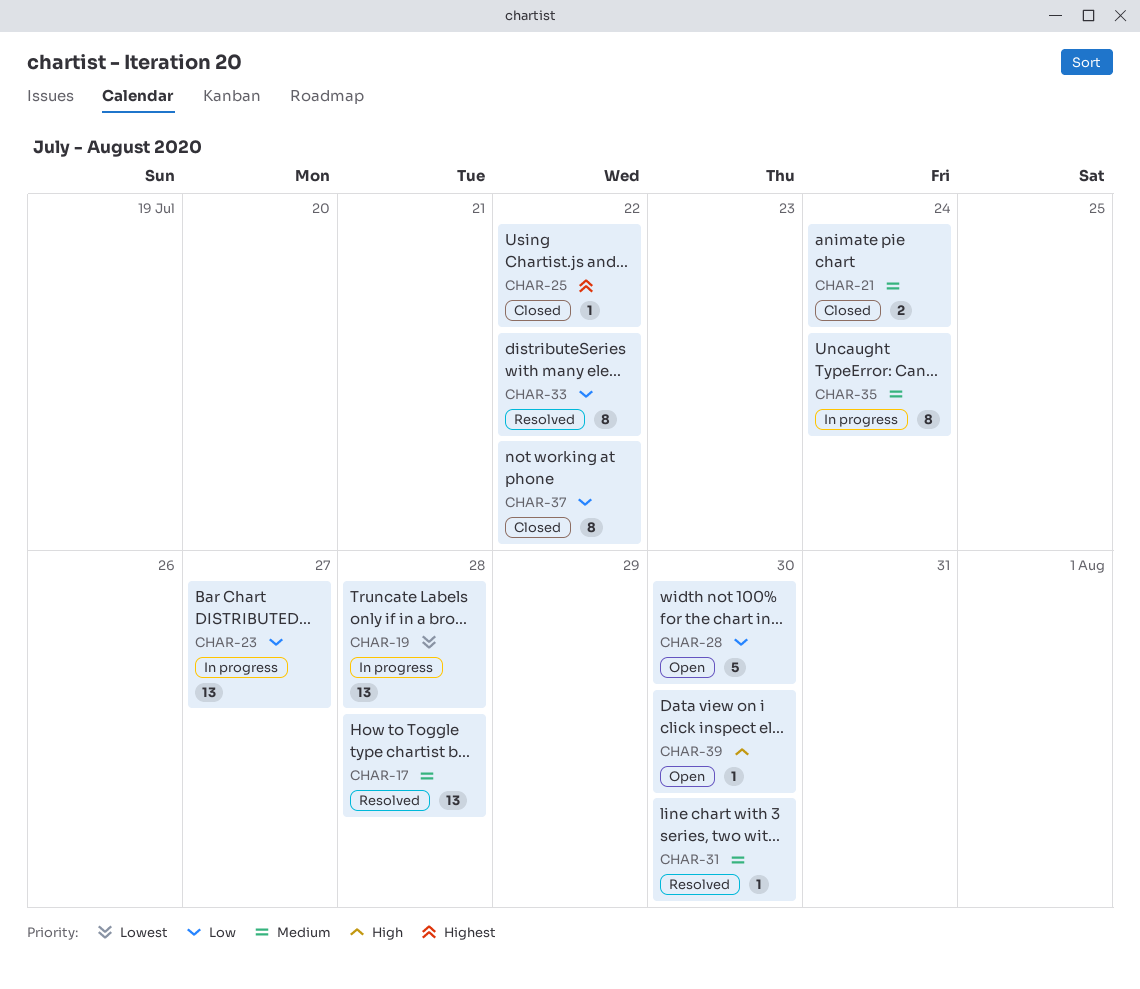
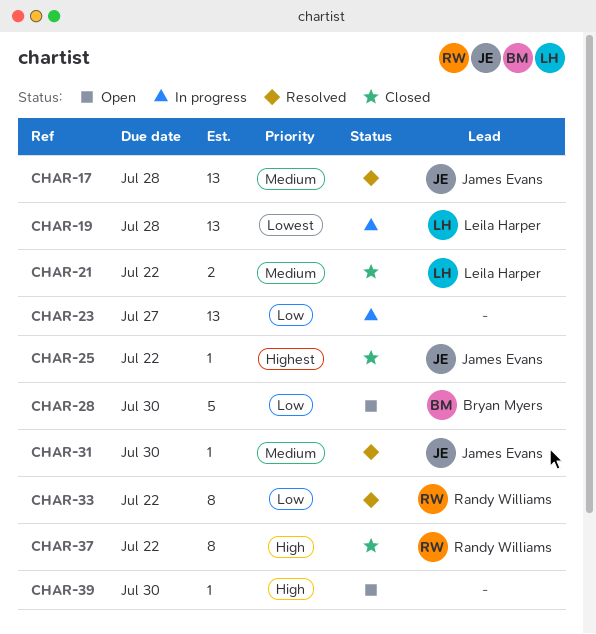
CHAR-21, due: Jul 24 -> Jul 22
CHAR-35: present -> none
CHAR-37, priority: Low -> High

